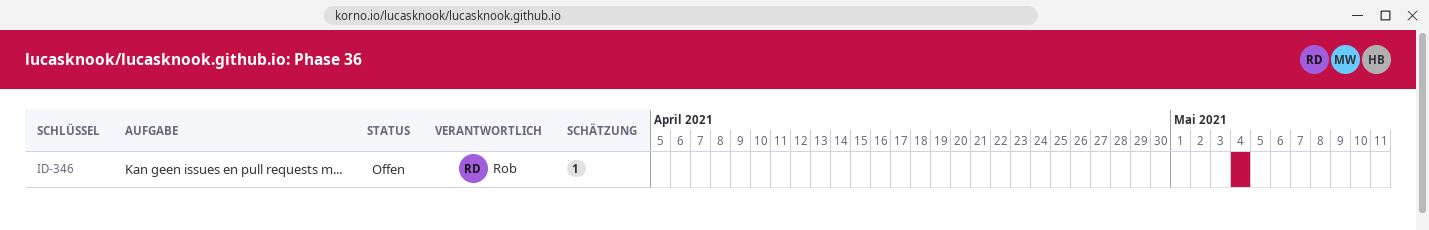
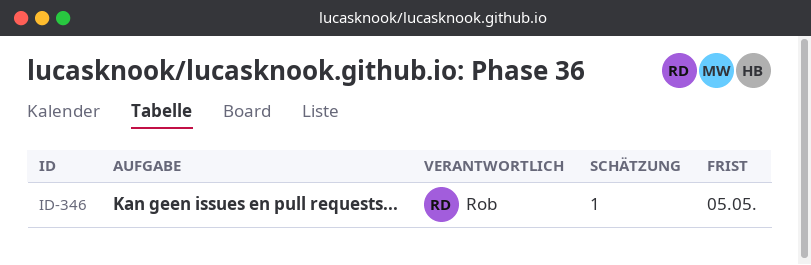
ID-346, due: May 4 -> May 5

